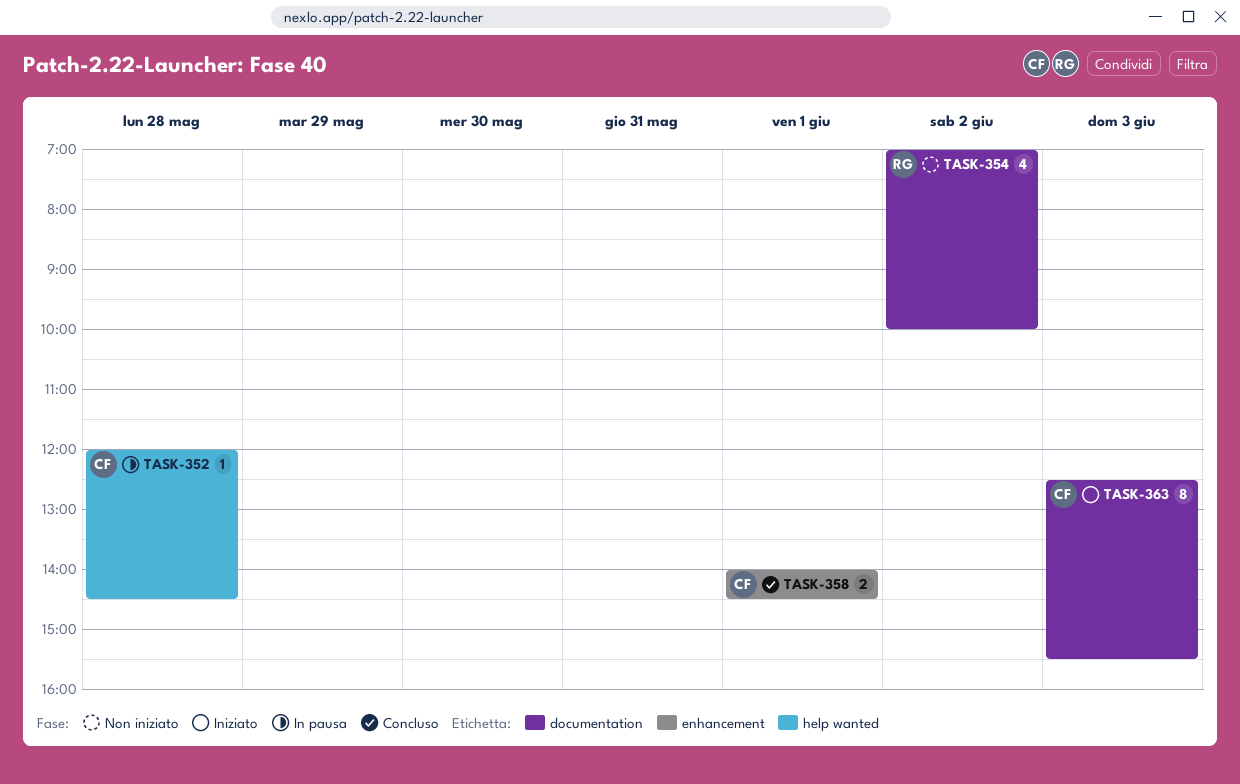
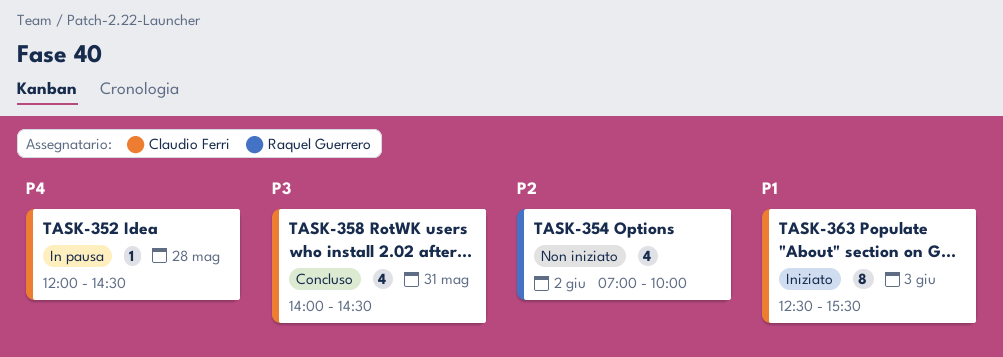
TASK-358, estimate: 2 -> 4
TASK-358, day: Jun 1 -> May 31

